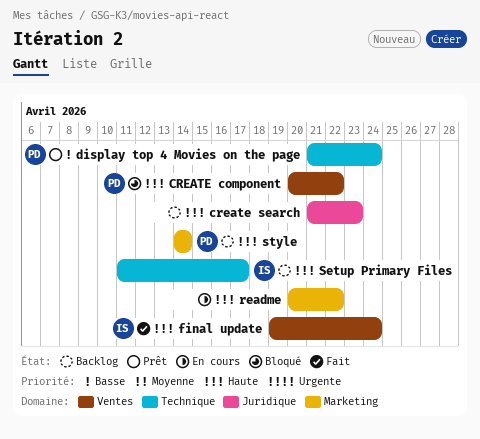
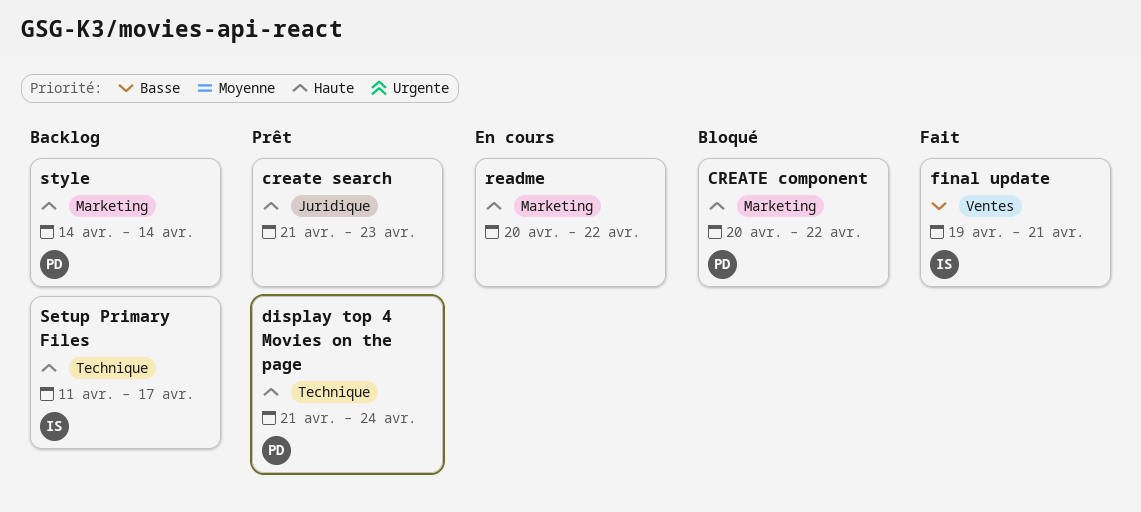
CREATE component, label: Ventes -> Marketing
create search, status: Backlog -> Prêt
display top 4 Movies on the page, priority: Basse -> Haute
final update, priority: Haute -> Basse
final update, due: Apr 24 -> Apr 21

